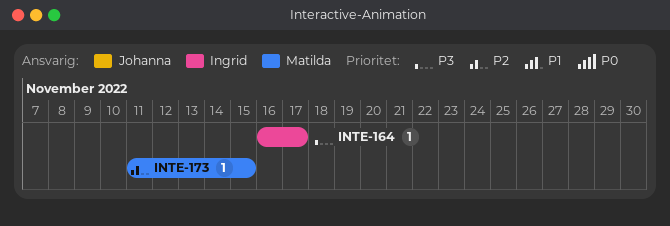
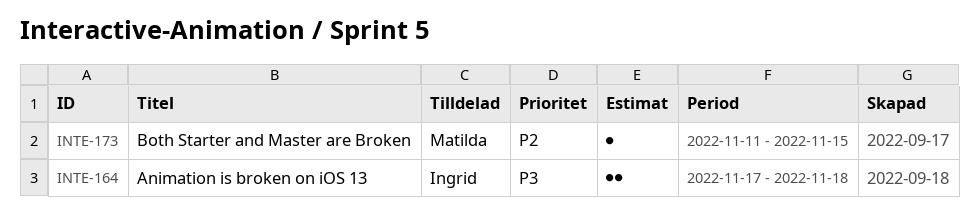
INTE-164, estimate: 1 -> 2
INTE-164, start: Nov 16 -> Nov 17
INTE-164, due: Nov 17 -> Nov 18

